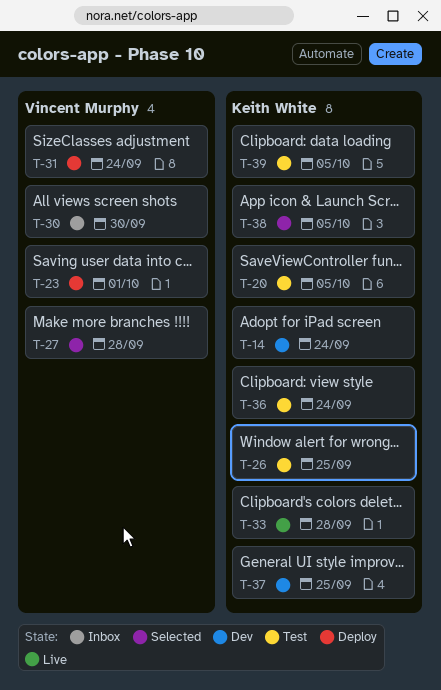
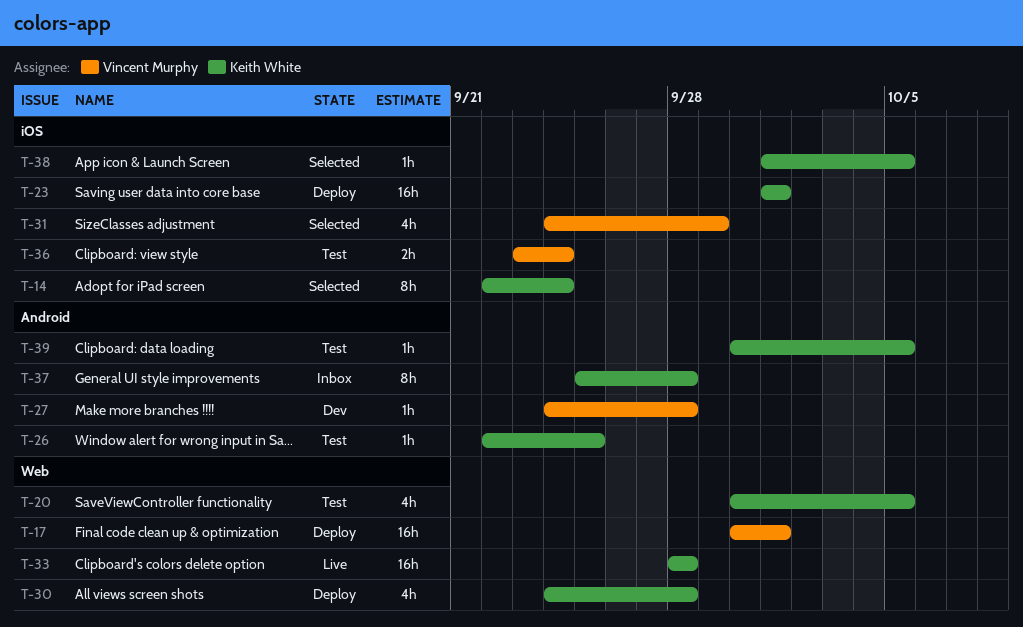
T-14, status: Dev -> Selected
T-17: none -> present
T-23, owner: Vincent Murphy -> Keith White
T-27, status: Selected -> Dev
T-30, status: Inbox -> Deploy
T-30, owner: Vincent Murphy -> Keith White
T-30, due: Sep 30 -> Sep 28
T-31, status: Deploy -> Selected
T-31, due: Sep 24 -> Sep 29
T-36, owner: Keith White -> Vincent Murphy
T-37, status: Dev -> Inbox
T-37, due: Sep 25 -> Sep 28

